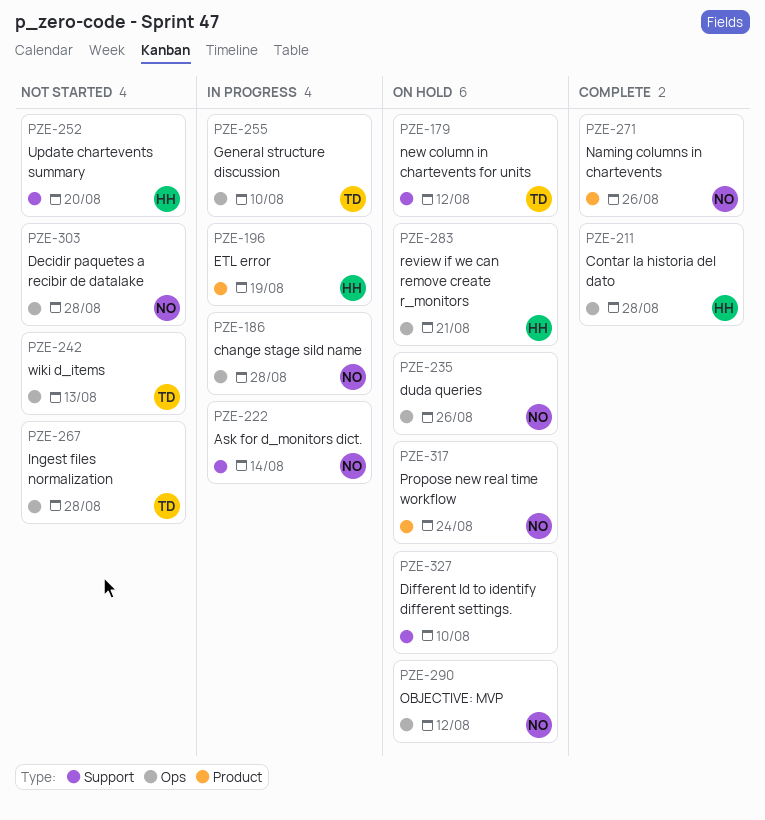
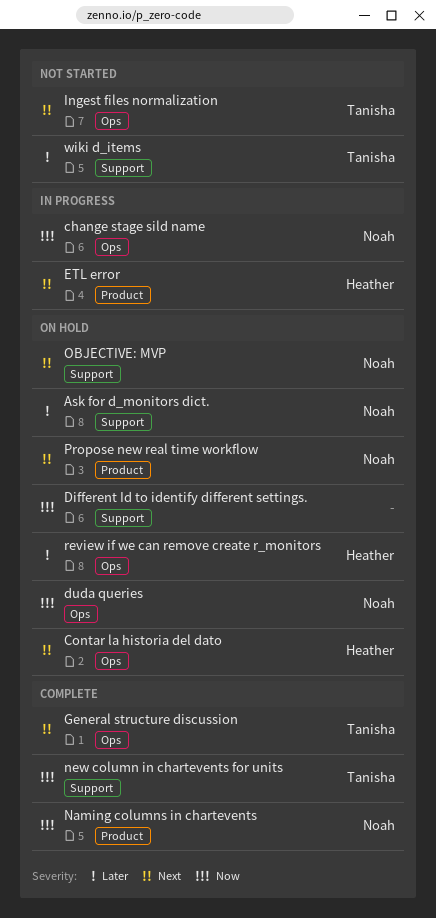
Ask for d_monitors dict., status: In progress -> On hold
Contar la historia del dato, status: Complete -> On hold
Decidir paquetes a recibir de datalake: present -> none
General structure discussion, status: In progress -> Complete
new column in chartevents for units, status: On hold -> Complete
OBJECTIVE: MVP, label: Ops -> Support
Update chartevents summary: present -> none
wiki d_items, label: Ops -> Support

